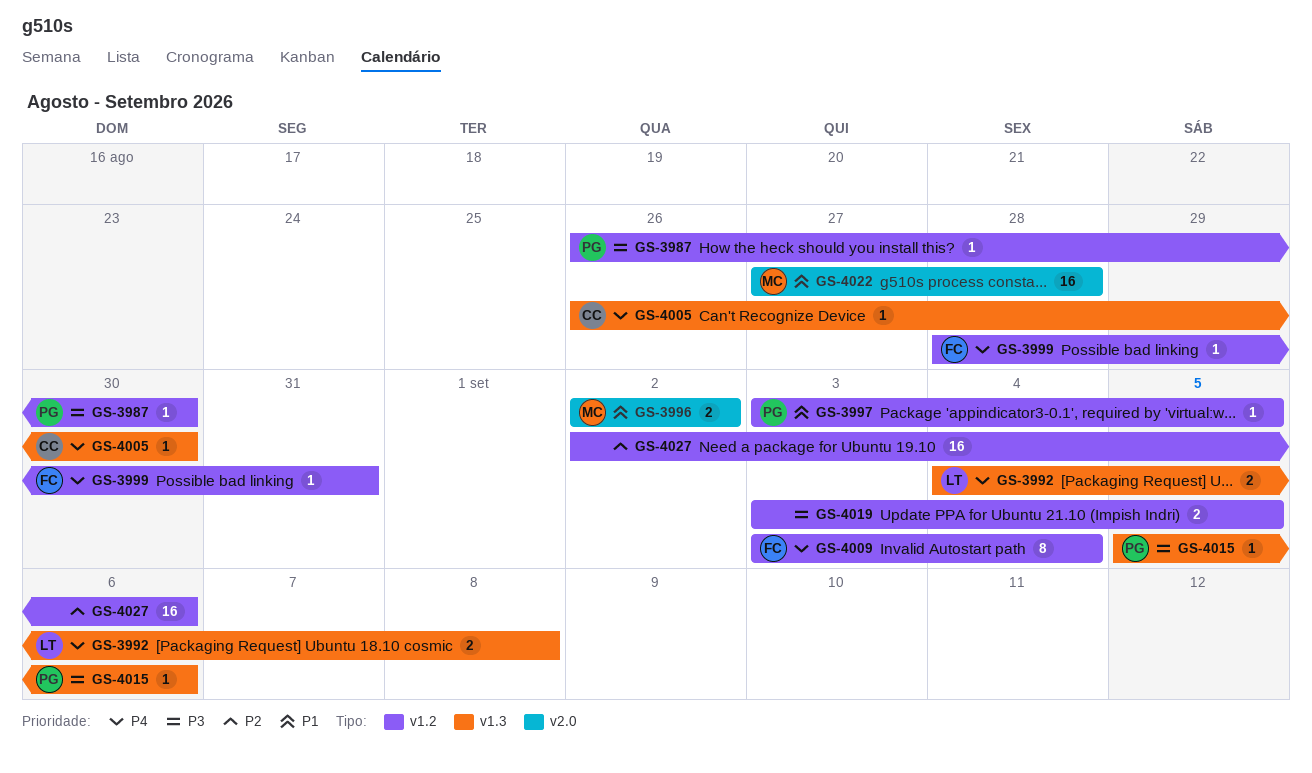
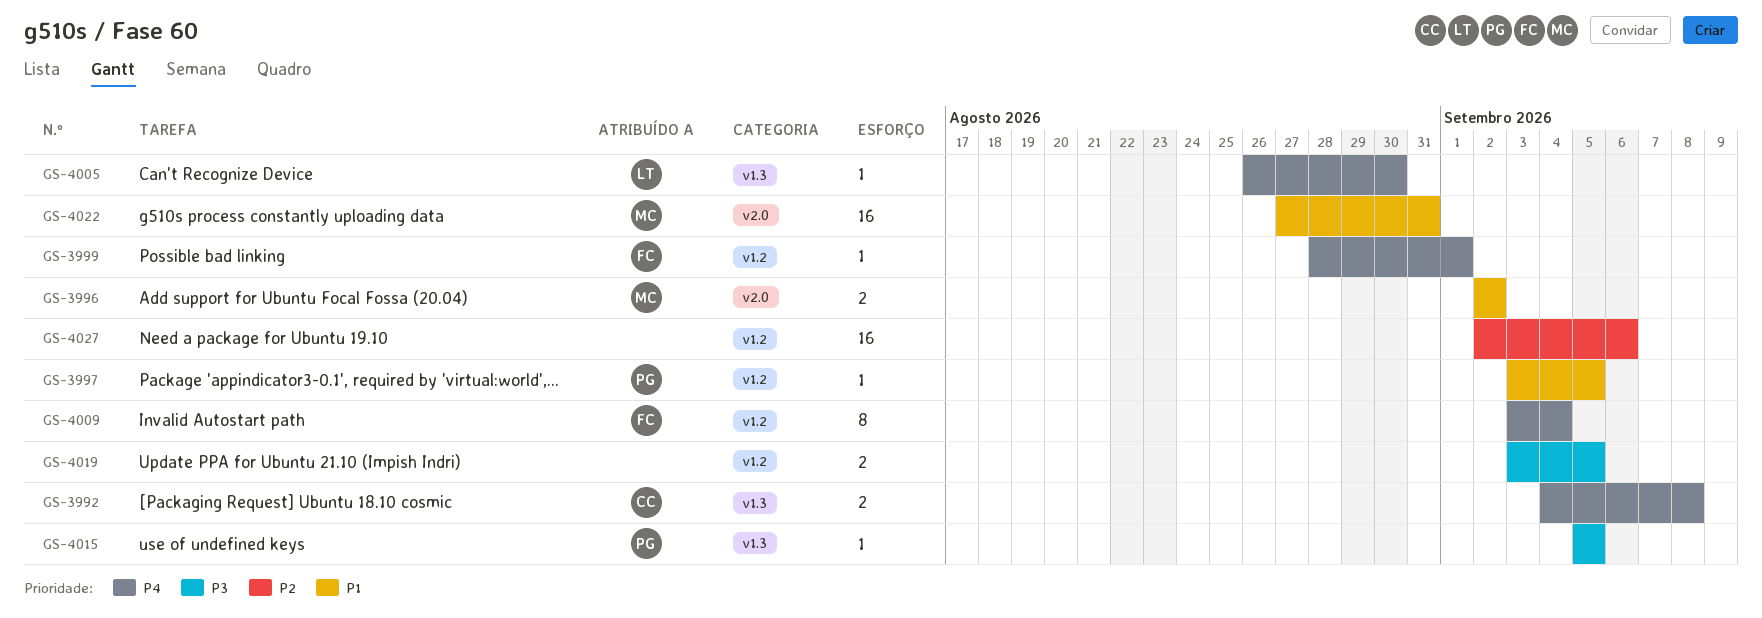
GS-3987: present -> none
GS-3992, owner: LT -> CC
GS-3999, due: Aug 31 -> Sep 1
GS-4005, owner: CC -> LT
GS-4015, due: Sep 6 -> Sep 5
GS-4022, due: Aug 28 -> Aug 31

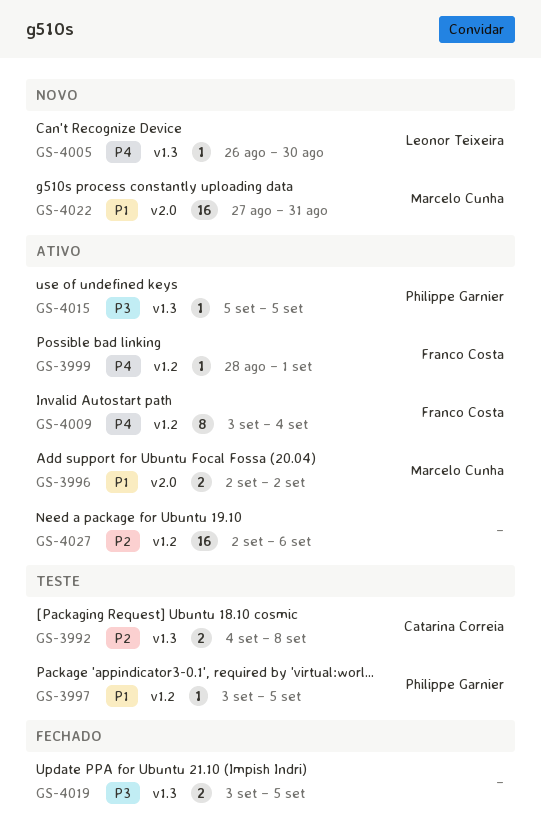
GS-3992, priority: P4 -> P2
GS-4019, label: v1.2 -> v1.3

